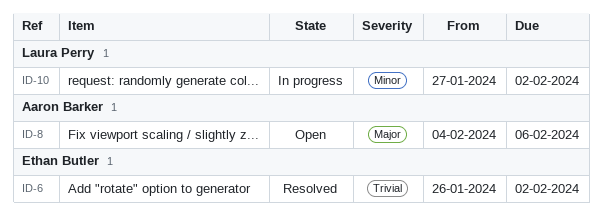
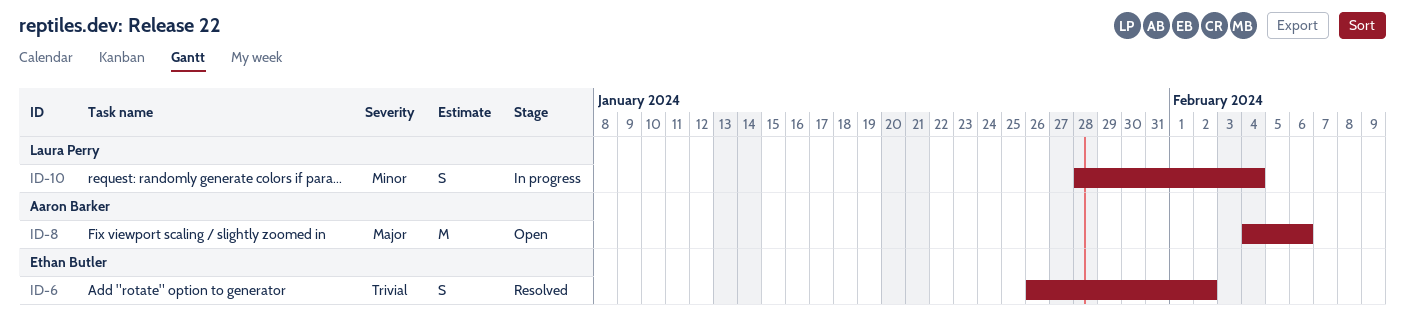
ID-10, start: Jan 27 -> Jan 28
ID-10, due: Feb 2 -> Feb 4

